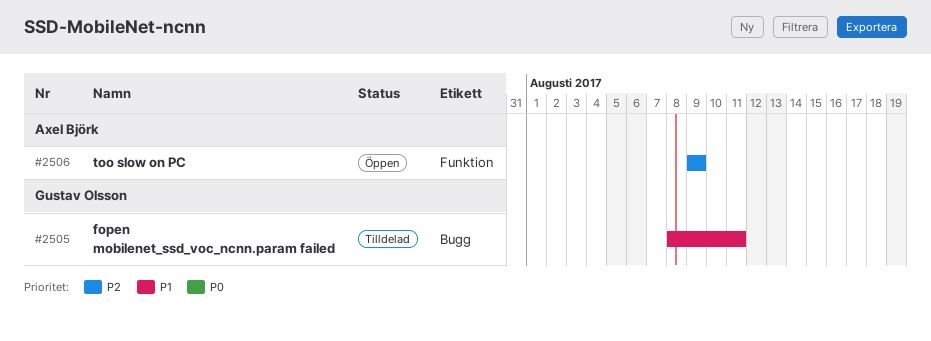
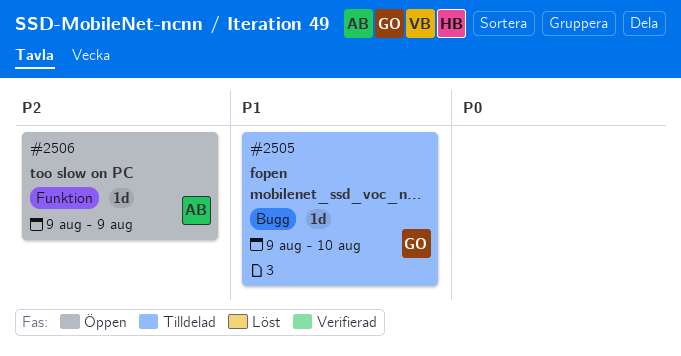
#2505, start: Aug 8 -> Aug 9
#2505, due: Aug 11 -> Aug 10

